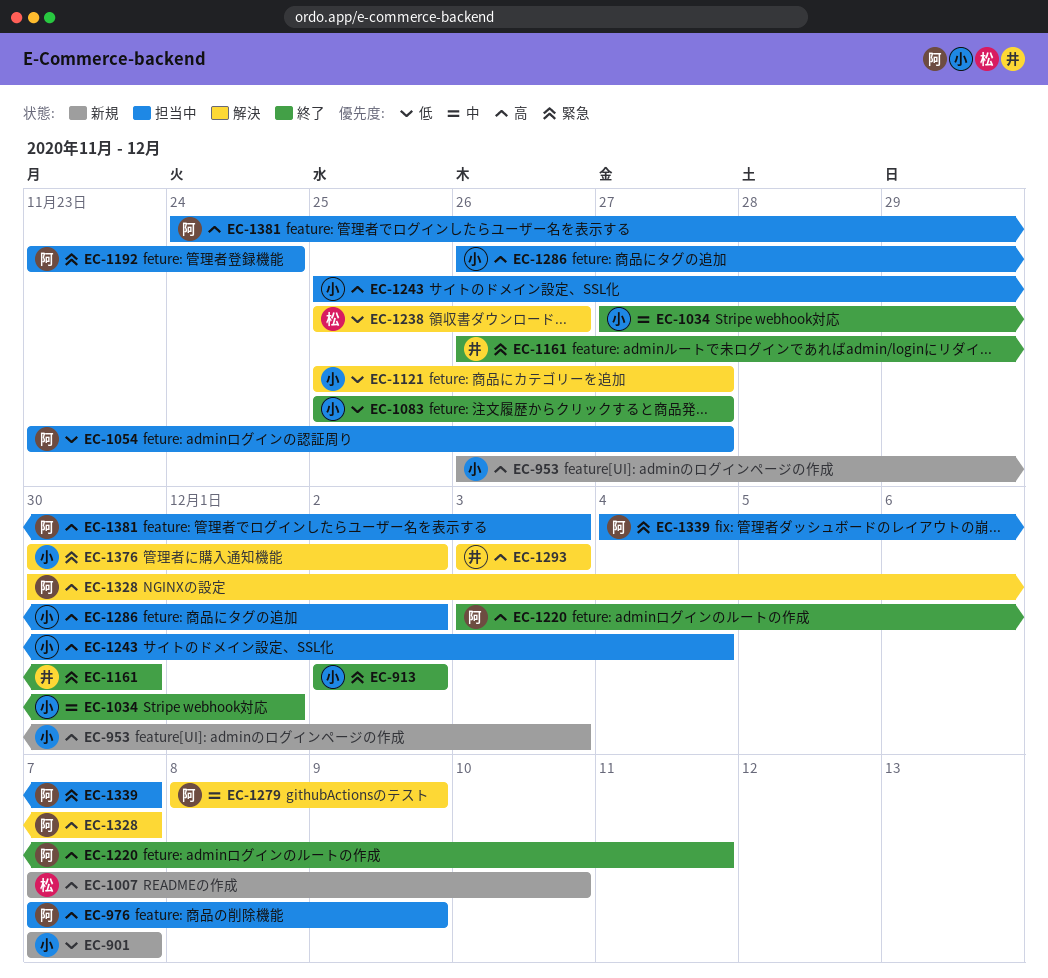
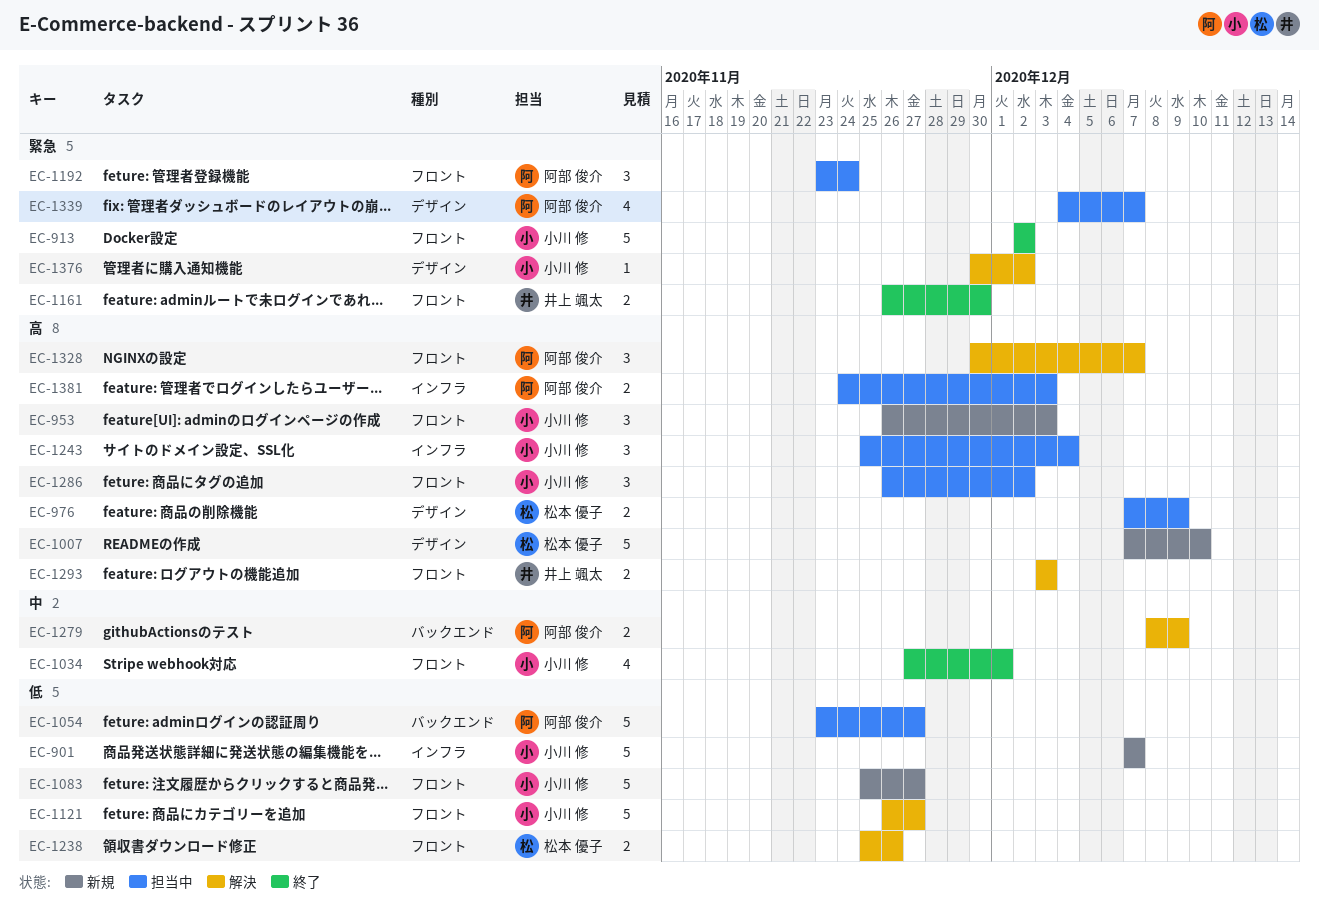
EC-976, owner: 阿部 俊介 -> 松本 優子
EC-1083, status: 終了 -> 新規
EC-1121, start: Nov 25 -> Nov 26
EC-1220: present -> none

